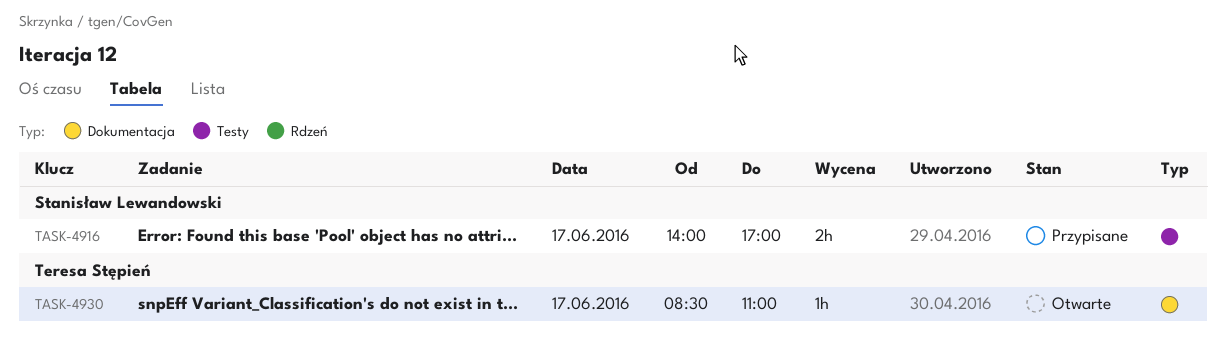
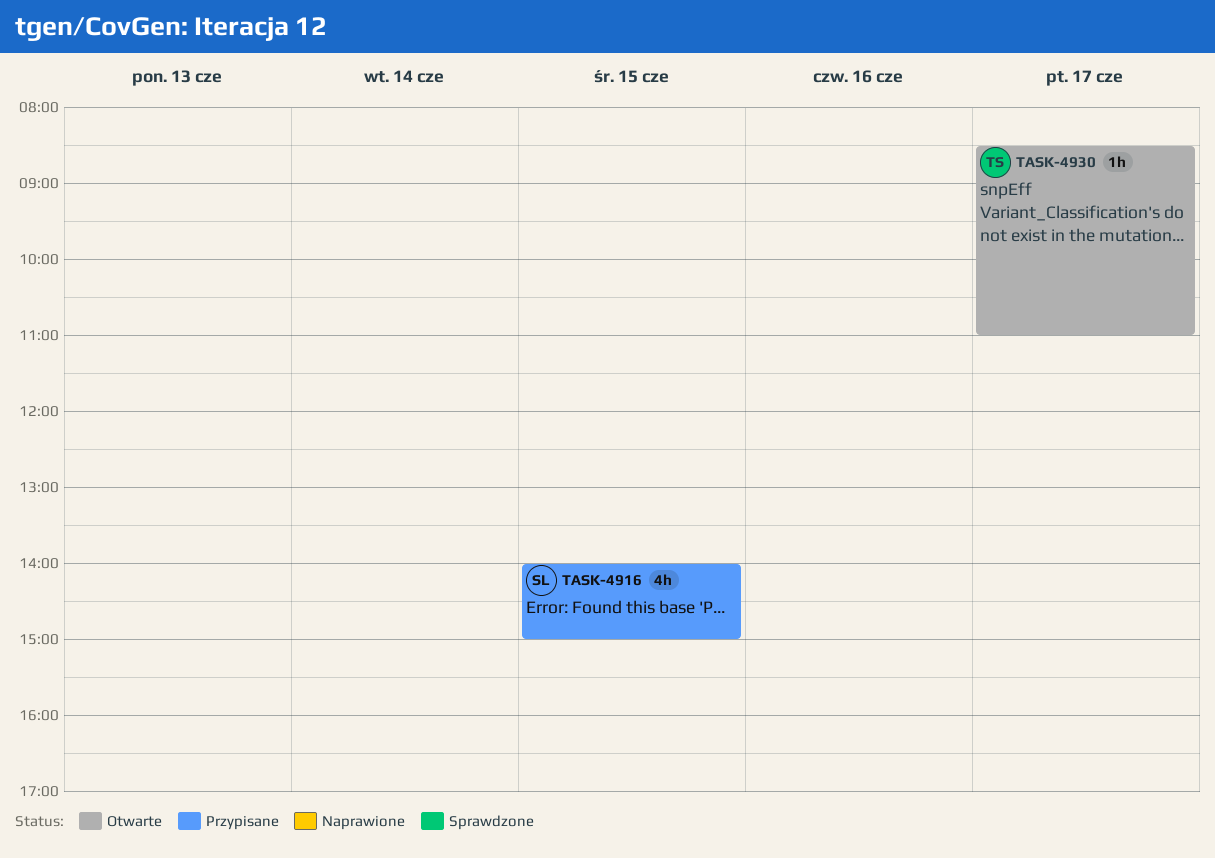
TASK-4916, estimate: 2h -> 4h
TASK-4916, day: Jun 17 -> Jun 15
TASK-4916, ends: 17:00 -> 15:00

